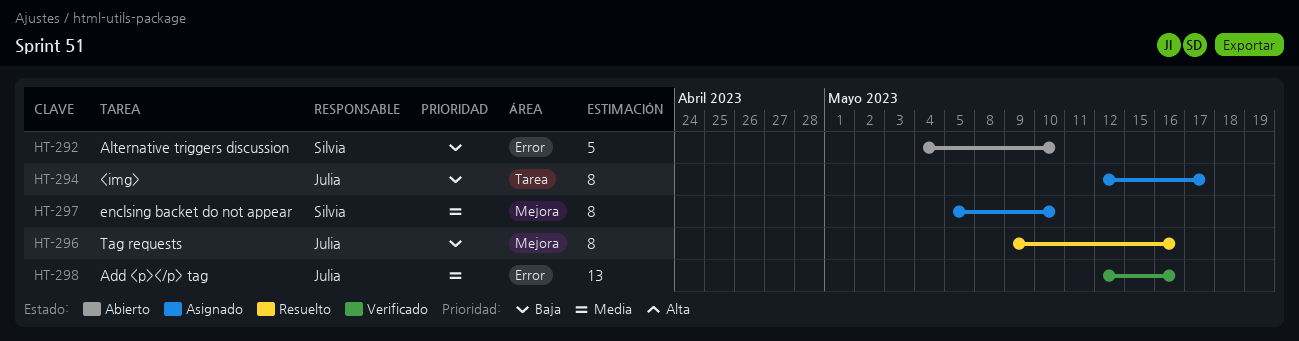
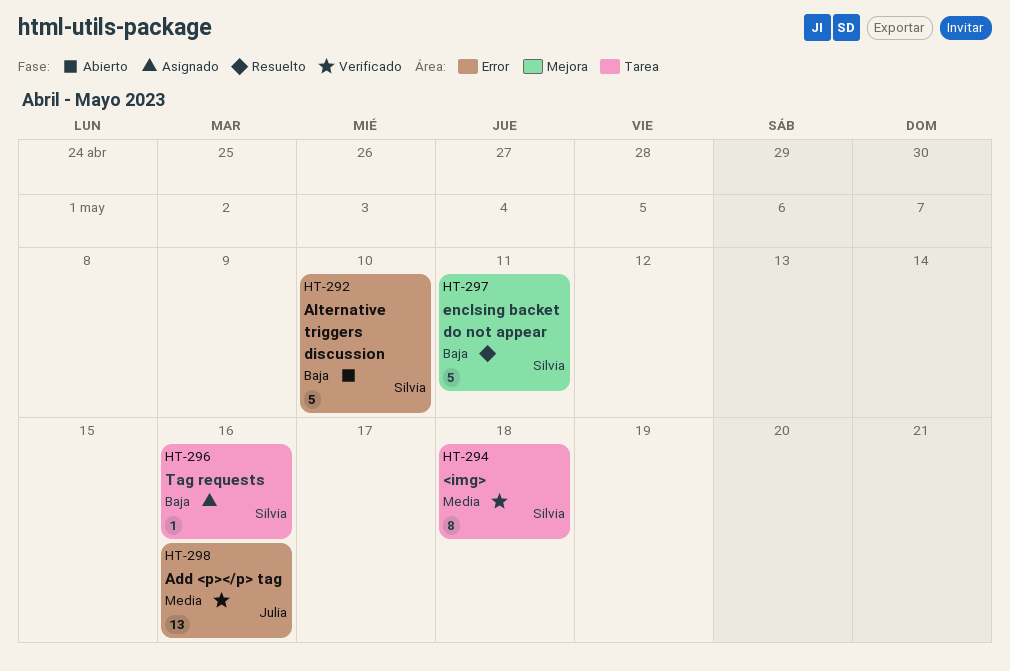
HT-294, status: Asignado -> Verificado
HT-294, owner: Julia -> Silvia
HT-294, priority: Baja -> Media
HT-294, due: May 17 -> May 18
HT-296, status: Resuelto -> Asignado
HT-296, owner: Julia -> Silvia
HT-296, label: Mejora -> Tarea
HT-296, estimate: 8 -> 1
HT-297, status: Asignado -> Resuelto
HT-297, priority: Media -> Baja
HT-297, estimate: 8 -> 5
HT-297, due: May 10 -> May 11

